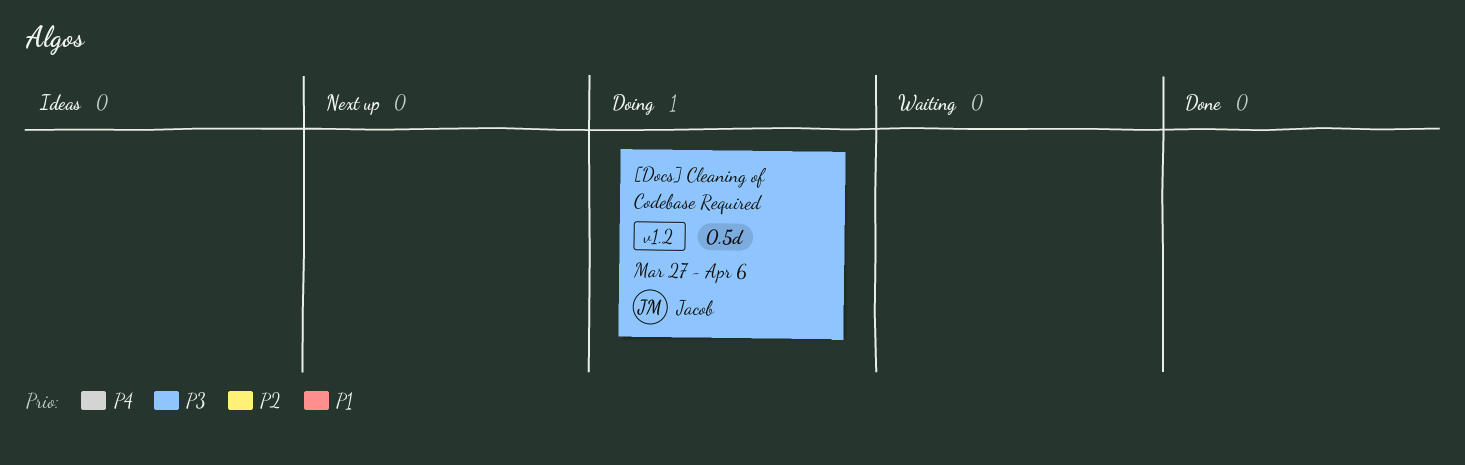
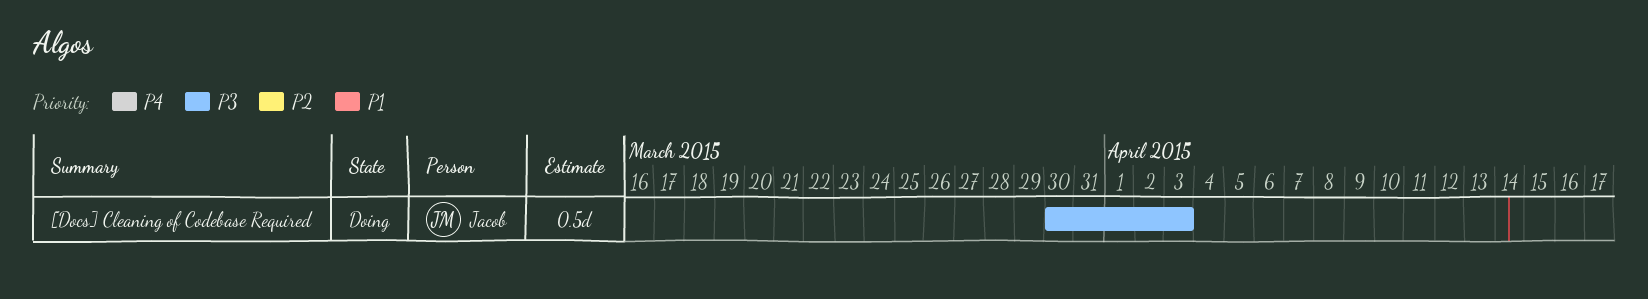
[Docs] Cleaning of Codebase Required, start: Mar 27 -> Mar 30
[Docs] Cleaning of Codebase Required, due: Apr 6 -> Apr 3

